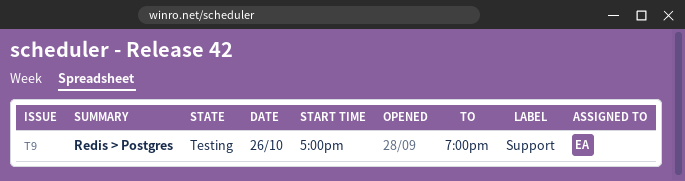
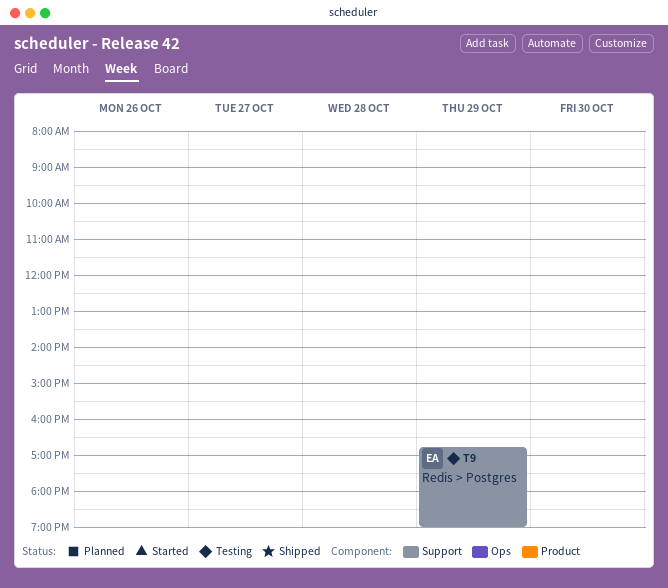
T9, day: Oct 26 -> Oct 29
T9, begins: 17:00 -> 16:45

